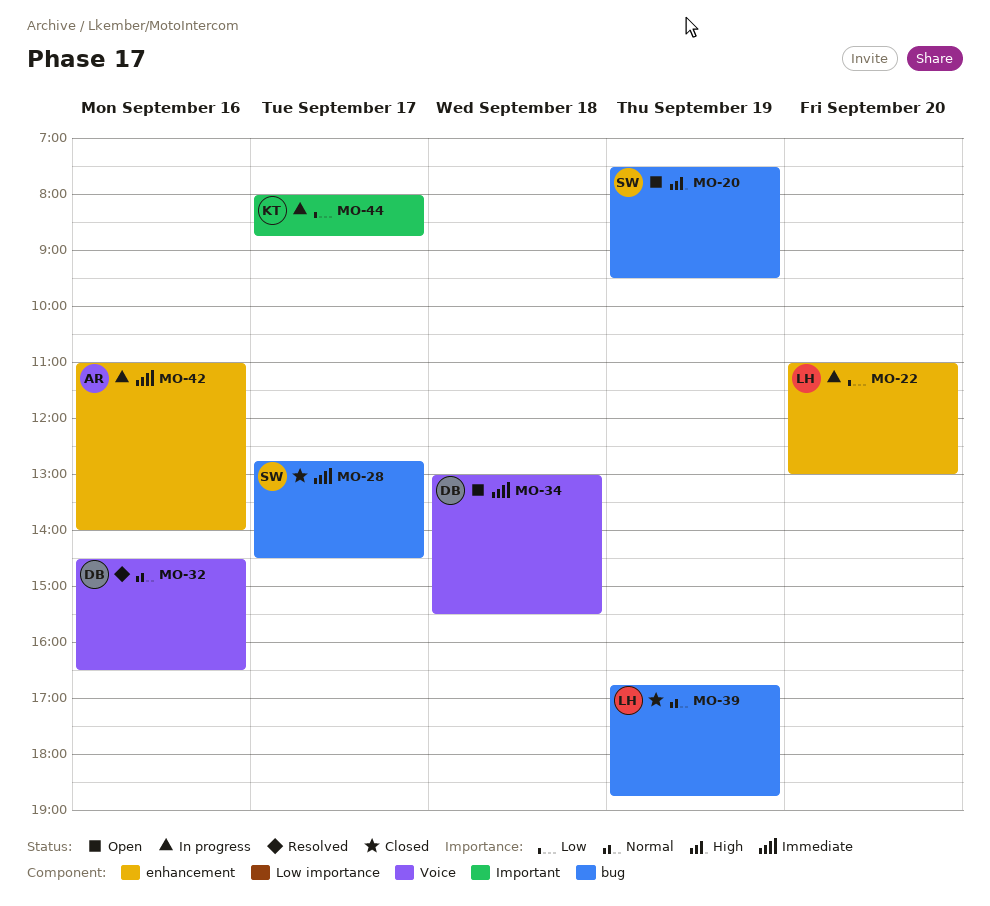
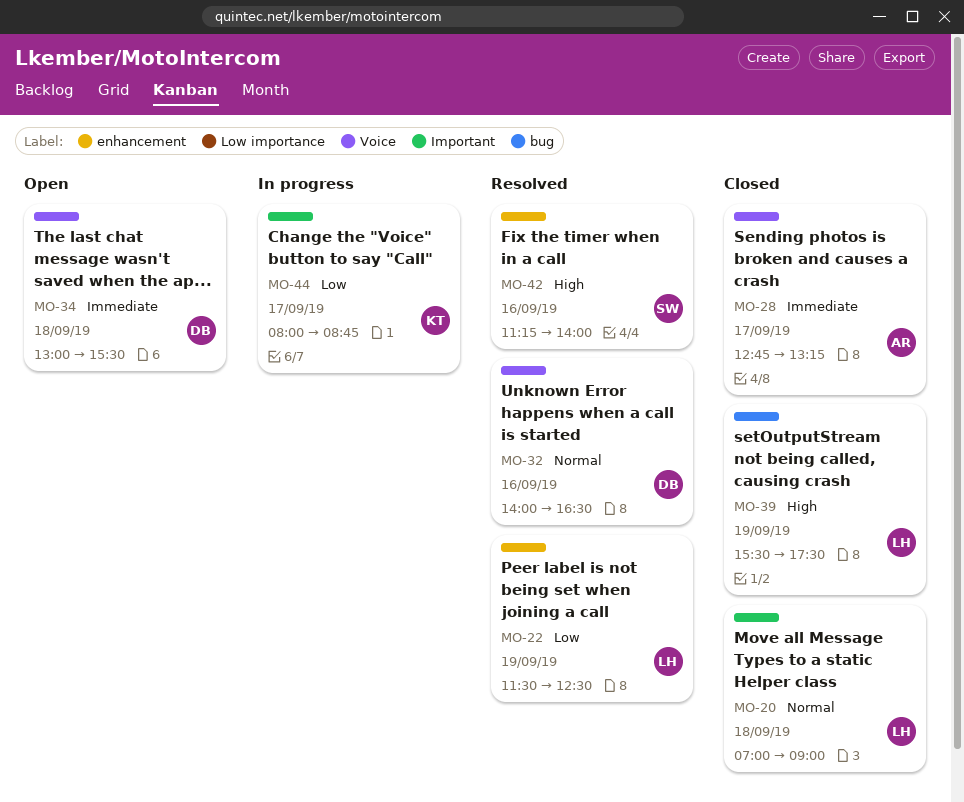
MO-20, status: Open -> Closed
MO-20, owner: SW -> LH
MO-20, priority: High -> Normal
MO-20, label: bug -> Important
MO-20, day: Sep 19 -> Sep 18
MO-20, begins: 07:30 -> 07:00
MO-20, ends: 09:30 -> 09:00
MO-22, status: In progress -> Resolved
MO-22, day: Sep 20 -> Sep 19
MO-22, begins: 11:00 -> 11:30
MO-22, ends: 13:00 -> 12:30
MO-28, owner: SW -> AR
MO-28, label: bug -> Voice
MO-28, ends: 14:30 -> 13:15
MO-32, begins: 14:30 -> 14:00
MO-39, priority: Normal -> High
MO-39, begins: 16:45 -> 15:30
MO-39, ends: 18:45 -> 17:30
MO-42, status: In progress -> Resolved
MO-42, owner: AR -> SW
MO-42, priority: Immediate -> High
MO-42, begins: 11:00 -> 11:15

